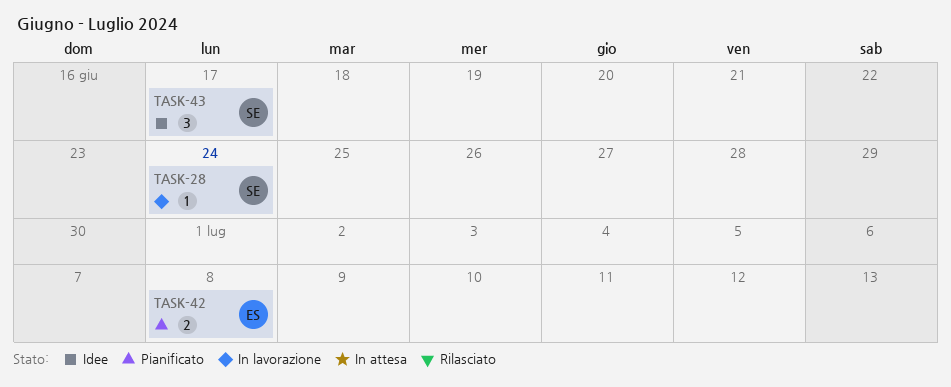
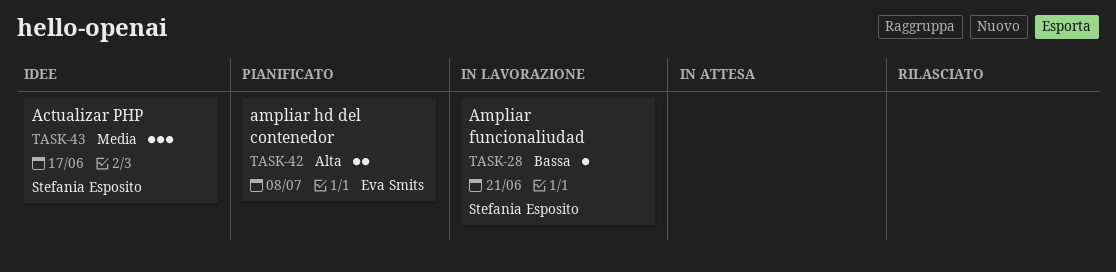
TASK-28, due: Jun 24 -> Jun 21

